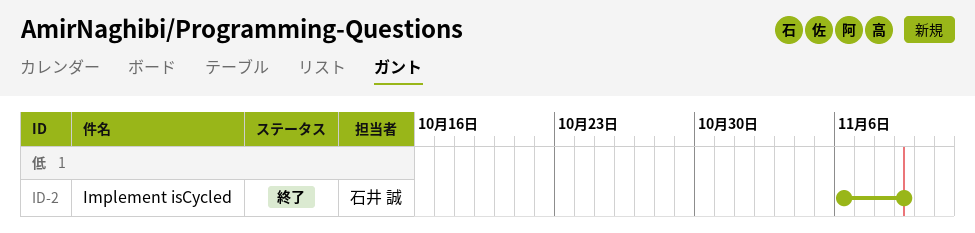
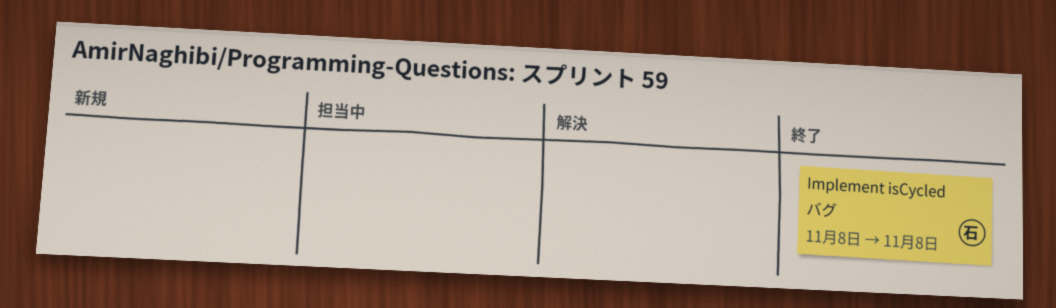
Implement isCycled, start: Nov 6 -> Nov 8
Implement isCycled, due: Nov 9 -> Nov 8

